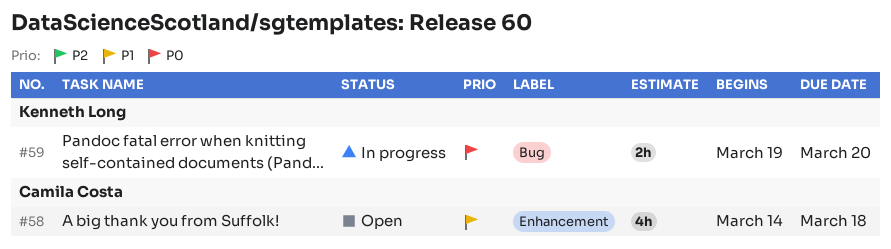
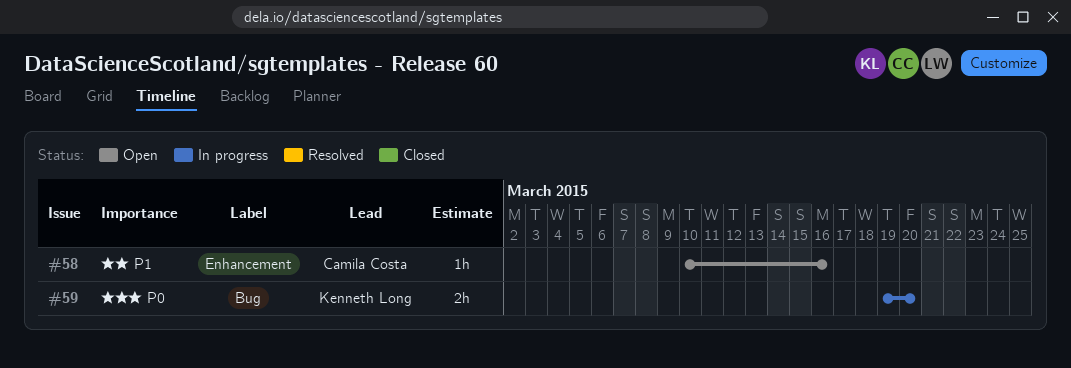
#58, estimate: 4h -> 1h
#58, start: Mar 14 -> Mar 10
#58, due: Mar 18 -> Mar 16

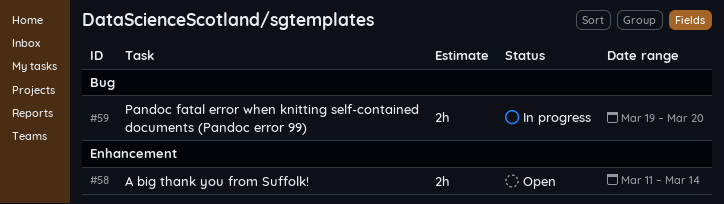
#58, estimate: 1h -> 2h
#58, start: Mar 10 -> Mar 11
#58, due: Mar 16 -> Mar 14

